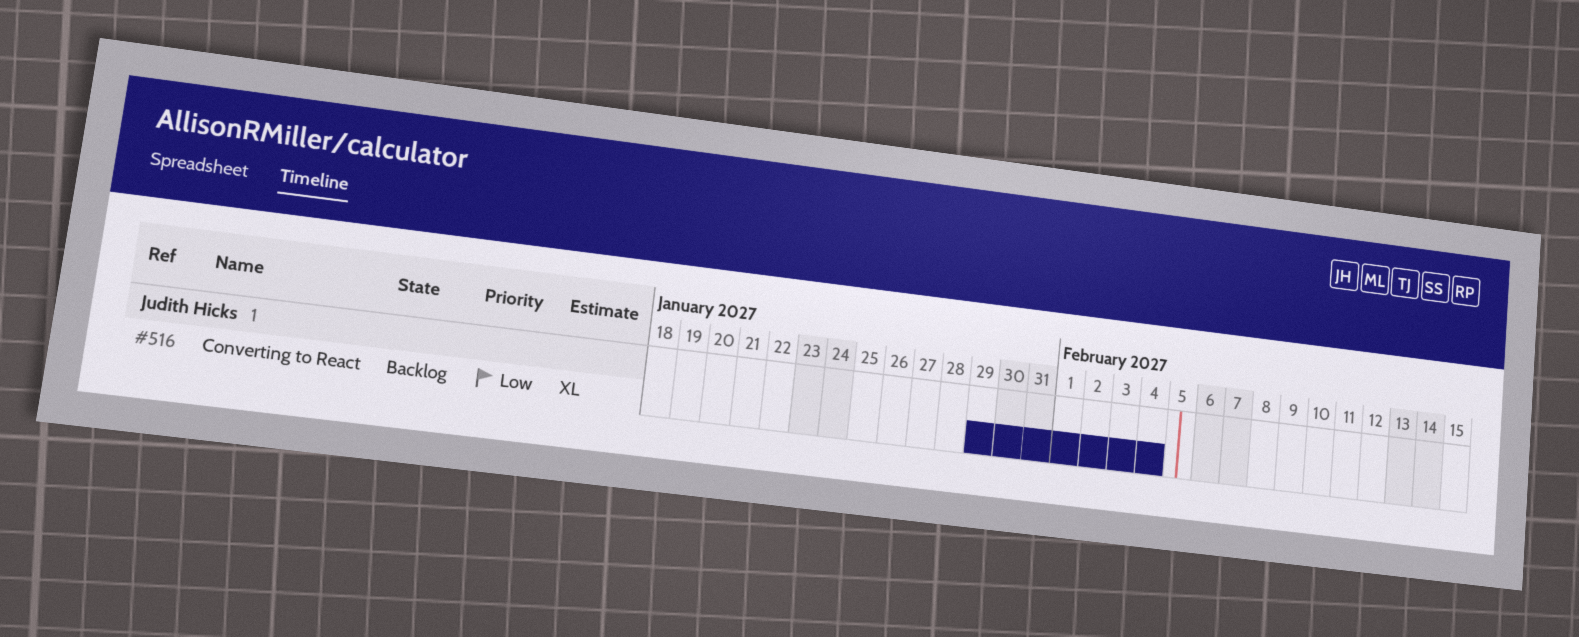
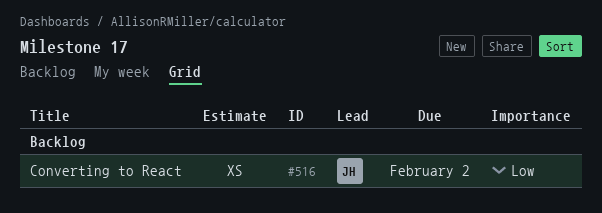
#516, estimate: XL -> XS
#516, due: Feb 4 -> Feb 2

